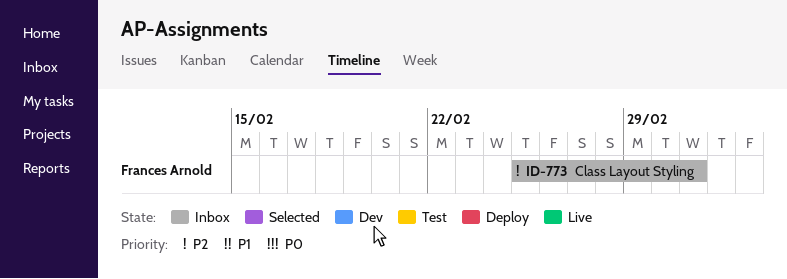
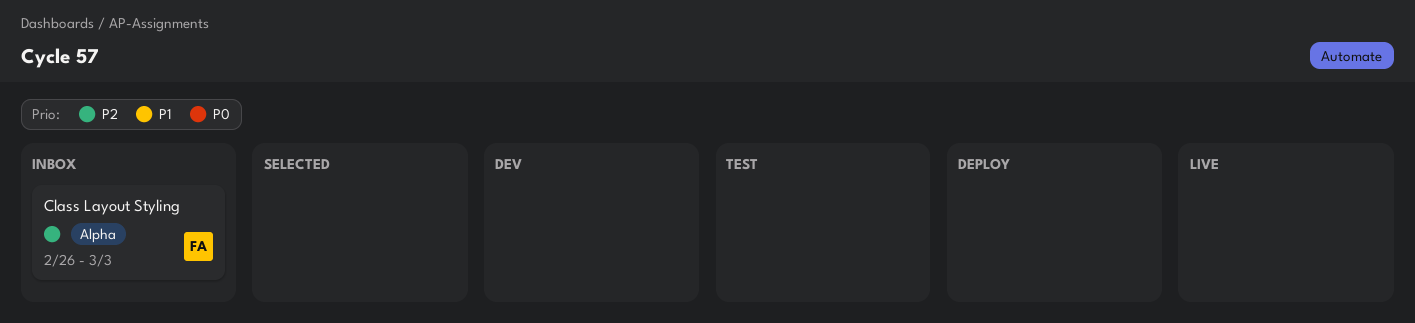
Class Layout Styling, start: Feb 25 -> Feb 26
Class Layout Styling, due: Mar 2 -> Mar 3

